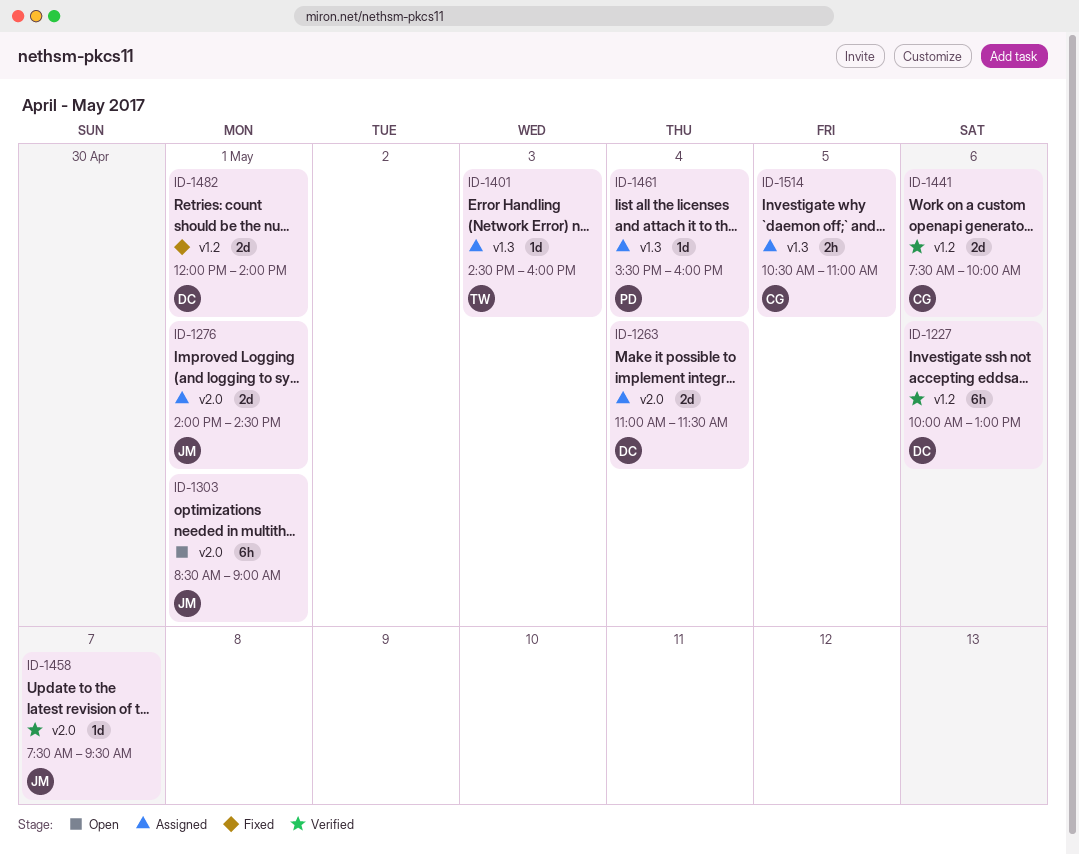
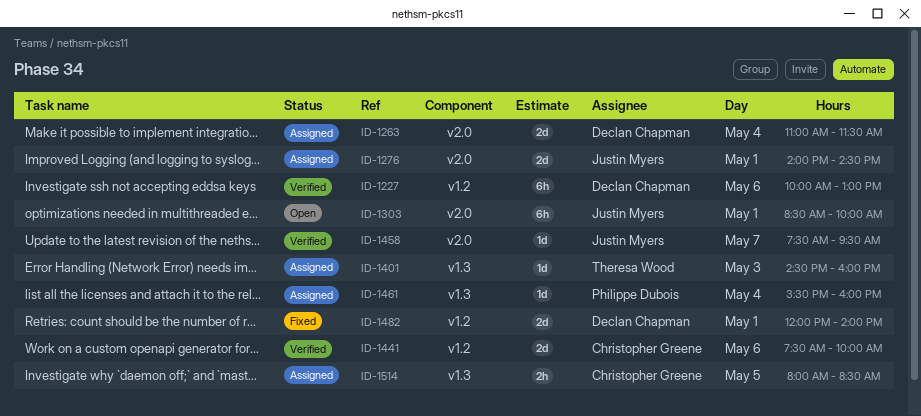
ID-1303, ends: 09:00 -> 10:00
ID-1514, begins: 10:30 -> 08:00
ID-1514, ends: 11:00 -> 08:30

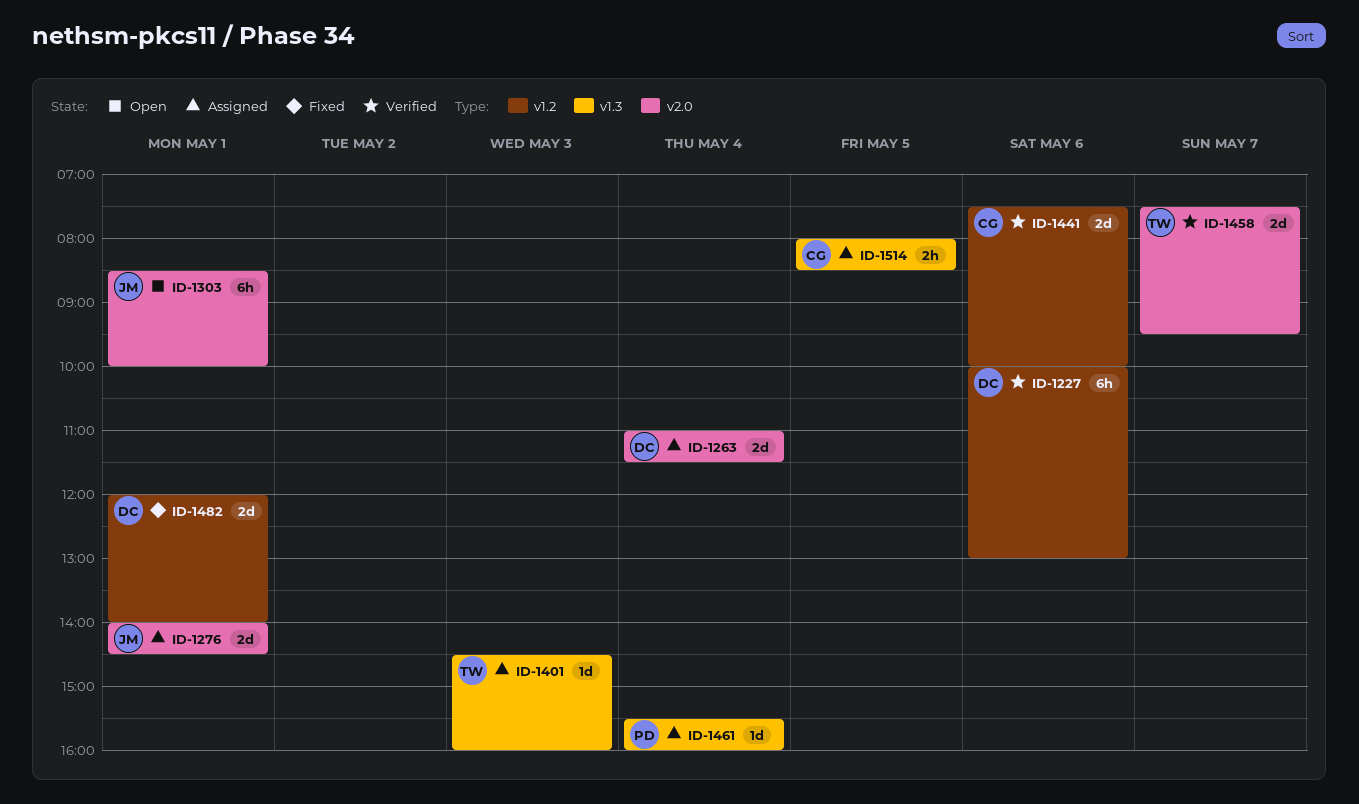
ID-1458, owner: Justin Myers -> Theresa Wood
ID-1458, estimate: 1d -> 2d

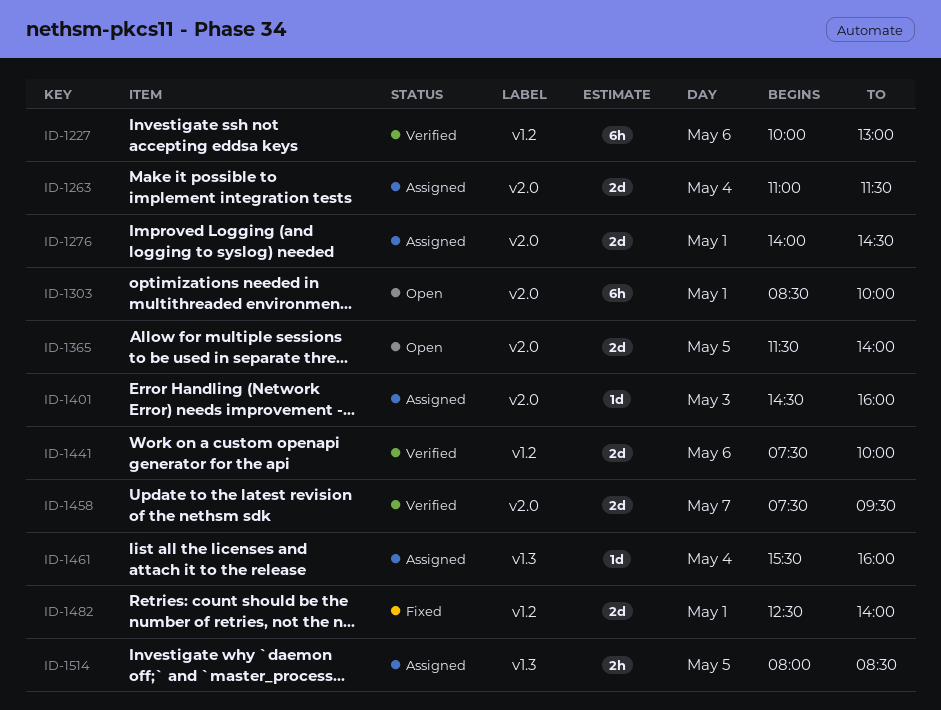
ID-1365: none -> present
ID-1401, label: v1.3 -> v2.0
ID-1482, begins: 12:00 -> 12:30

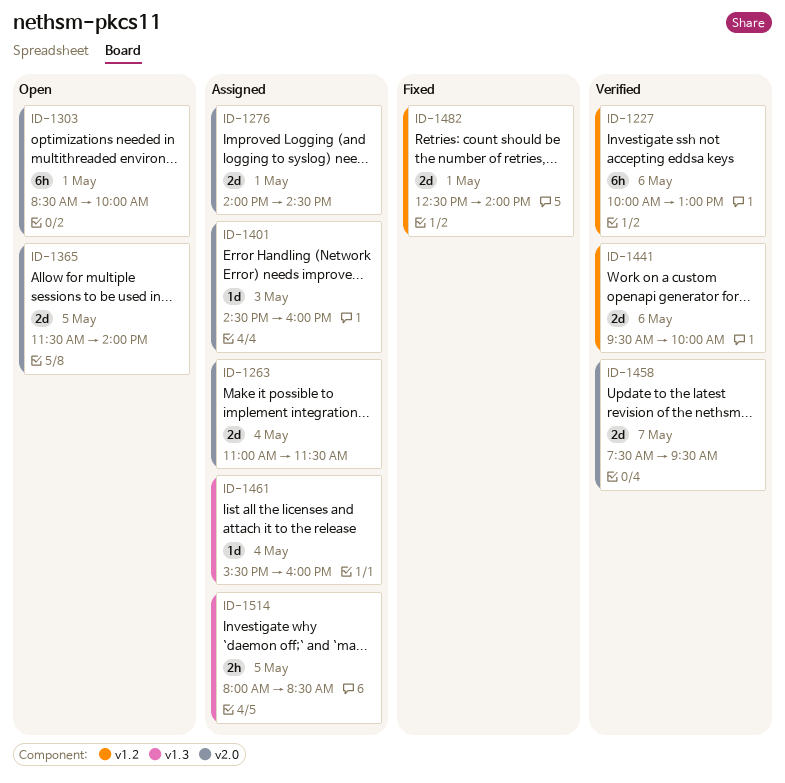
ID-1441, begins: 07:30 -> 09:30

